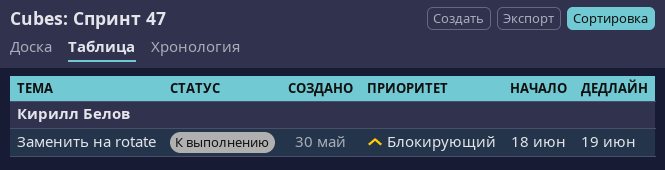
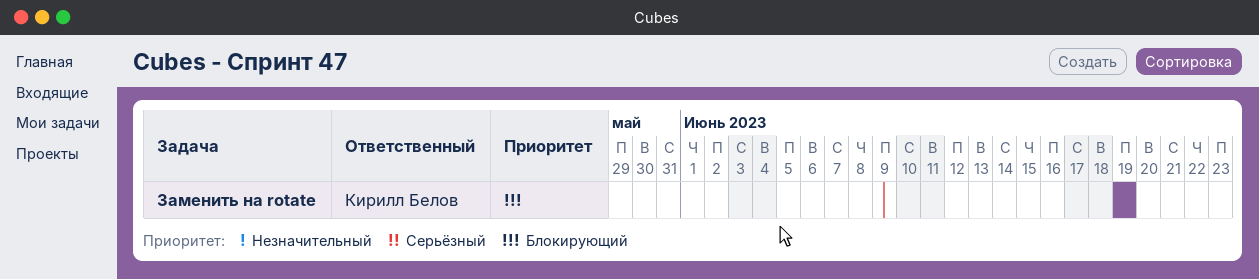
Заменить на rotate, start: Jun 18 -> Jun 19

